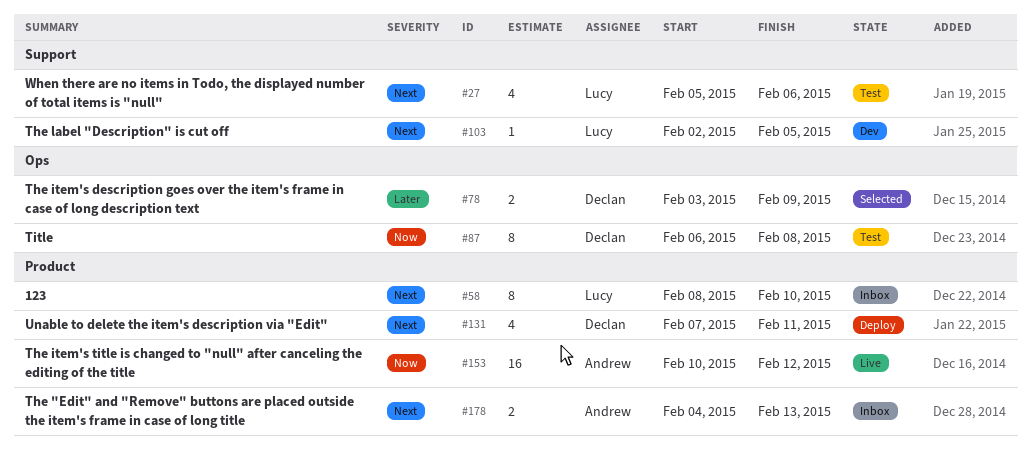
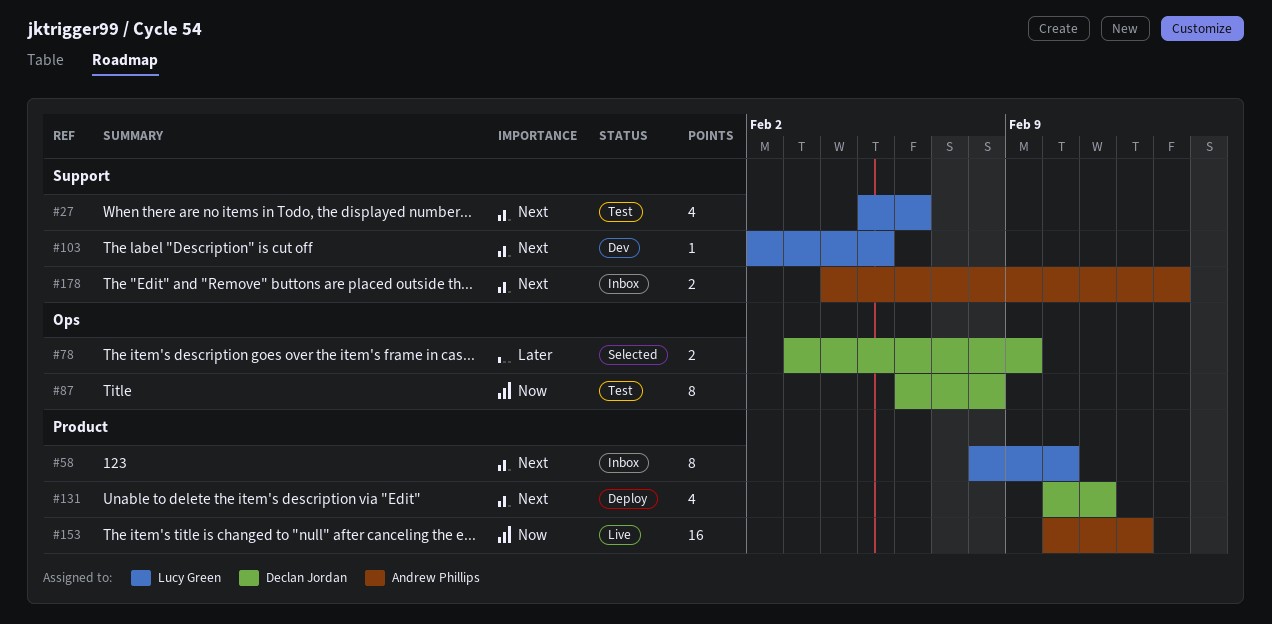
#131, start: Feb 7 -> Feb 10
#178, label: Product -> Support

